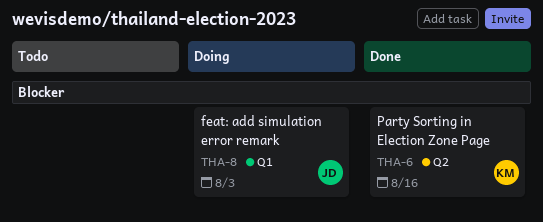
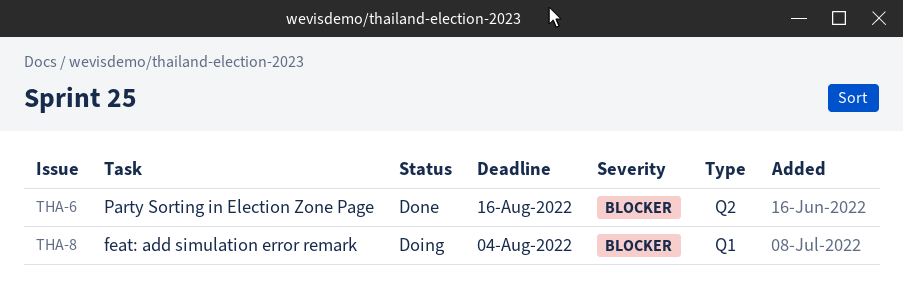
THA-8, due: Aug 3 -> Aug 4

